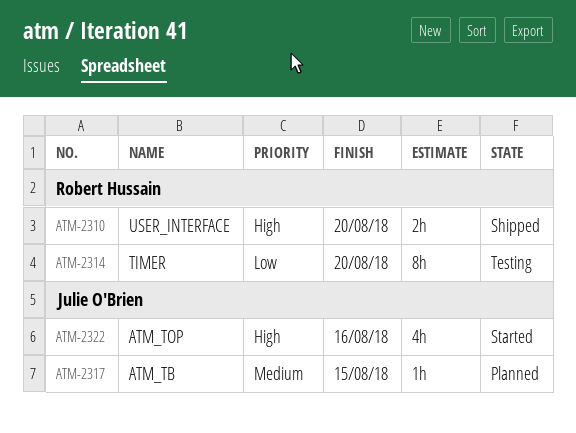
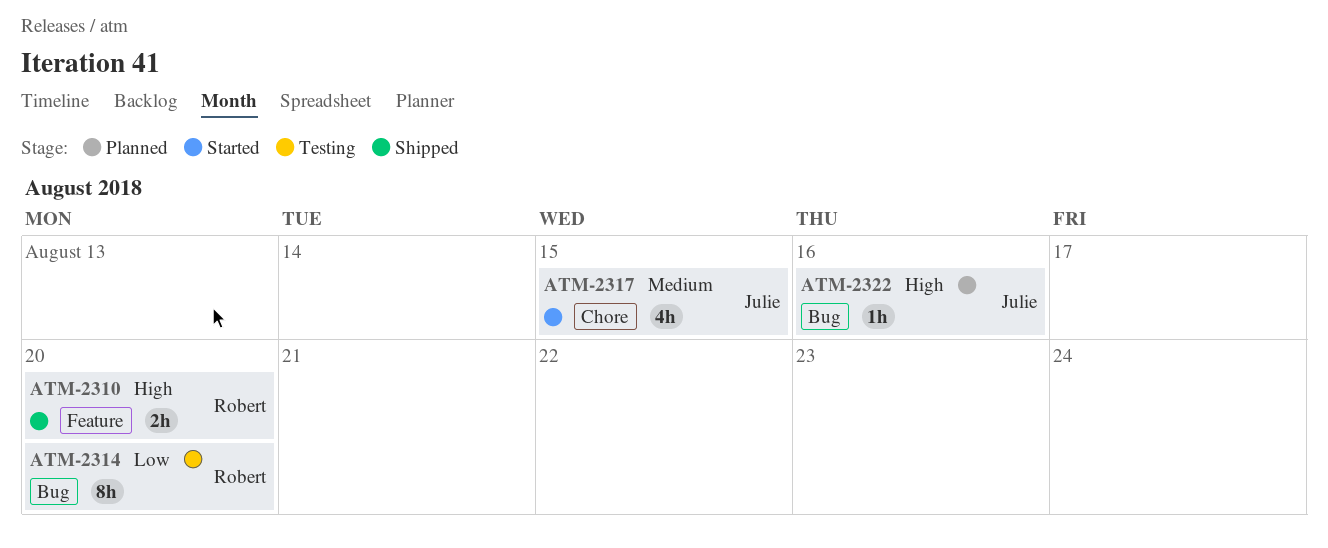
ATM-2317, status: Planned -> Started
ATM-2317, estimate: 1h -> 4h
ATM-2322, status: Started -> Planned
ATM-2322, estimate: 4h -> 1h

